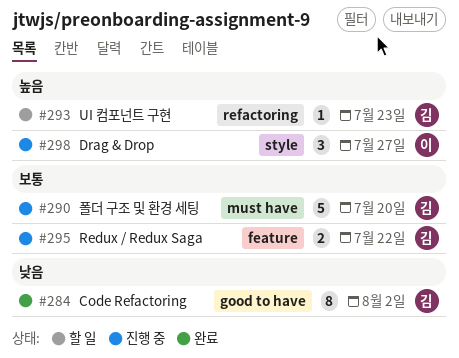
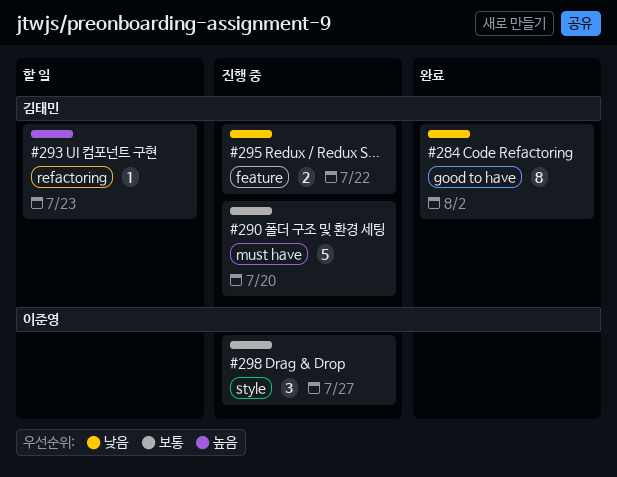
#295, priority: 보통 -> 낮음
#298, priority: 높음 -> 보통

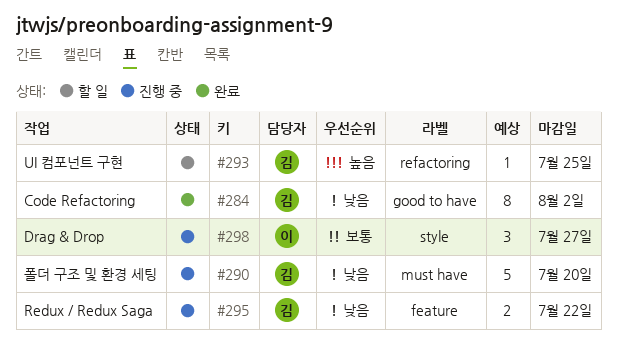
#290, priority: 보통 -> 낮음
#293, due: Jul 23 -> Jul 25

